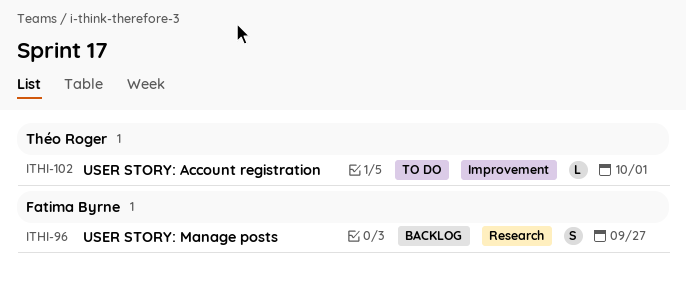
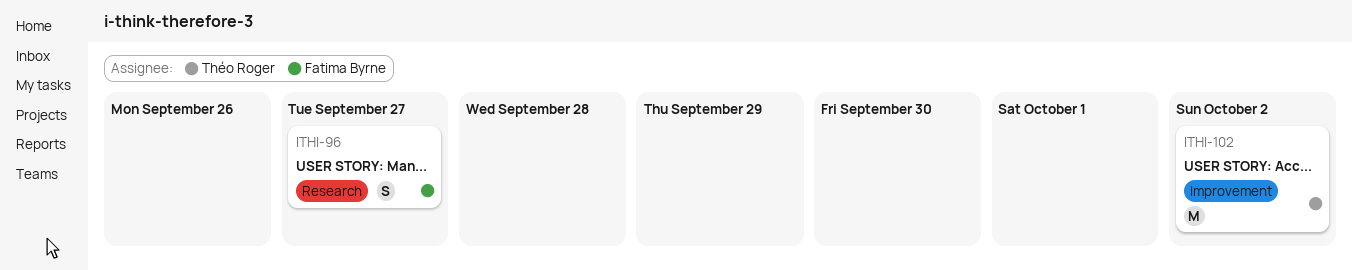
ITHI-102, estimate: L -> M
ITHI-102, due: Oct 1 -> Oct 2

